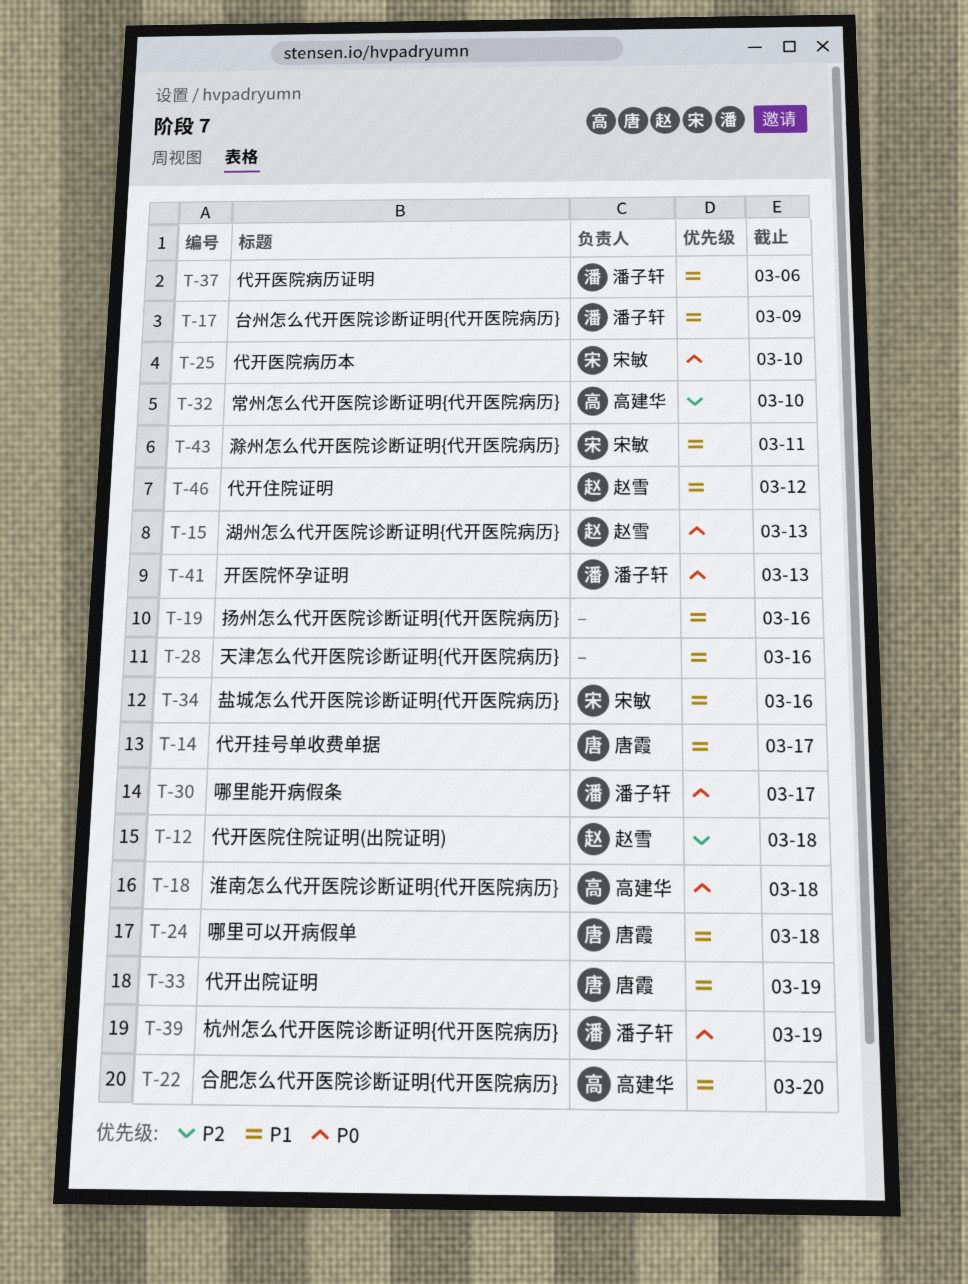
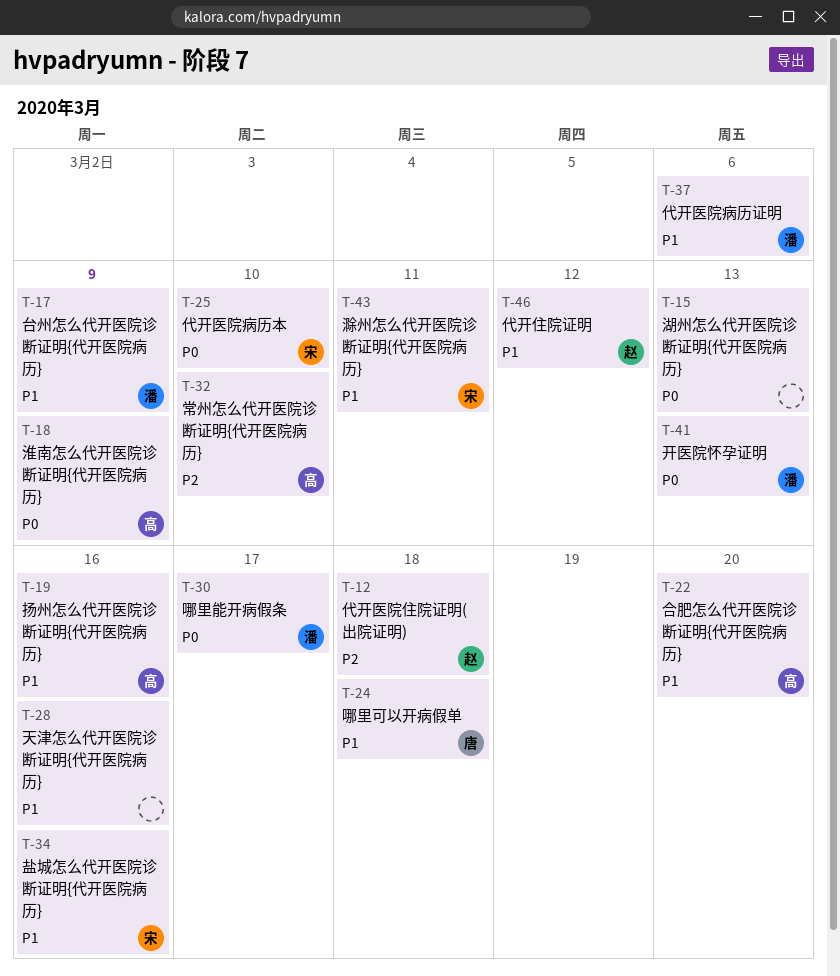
T-14: present -> none
T-15, owner: 赵雪 -> none
T-18, due: Mar 18 -> Mar 9
T-19, owner: none -> 高建华
T-33: present -> none
T-39: present -> none

